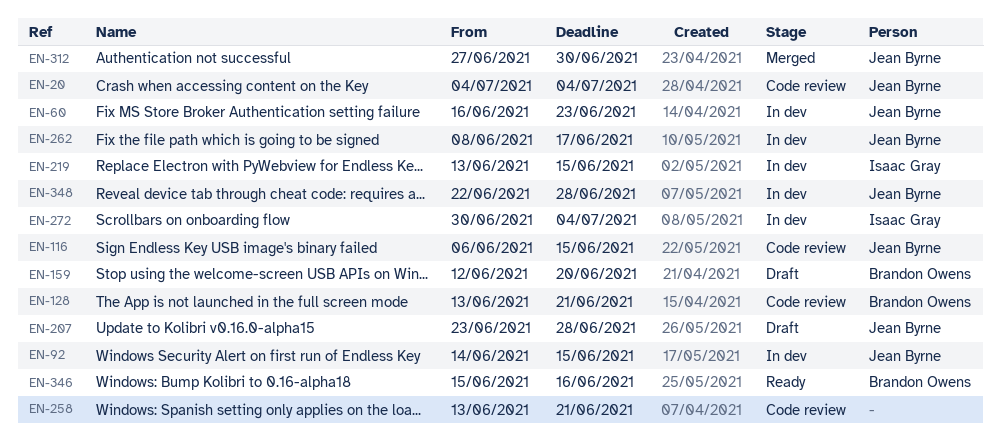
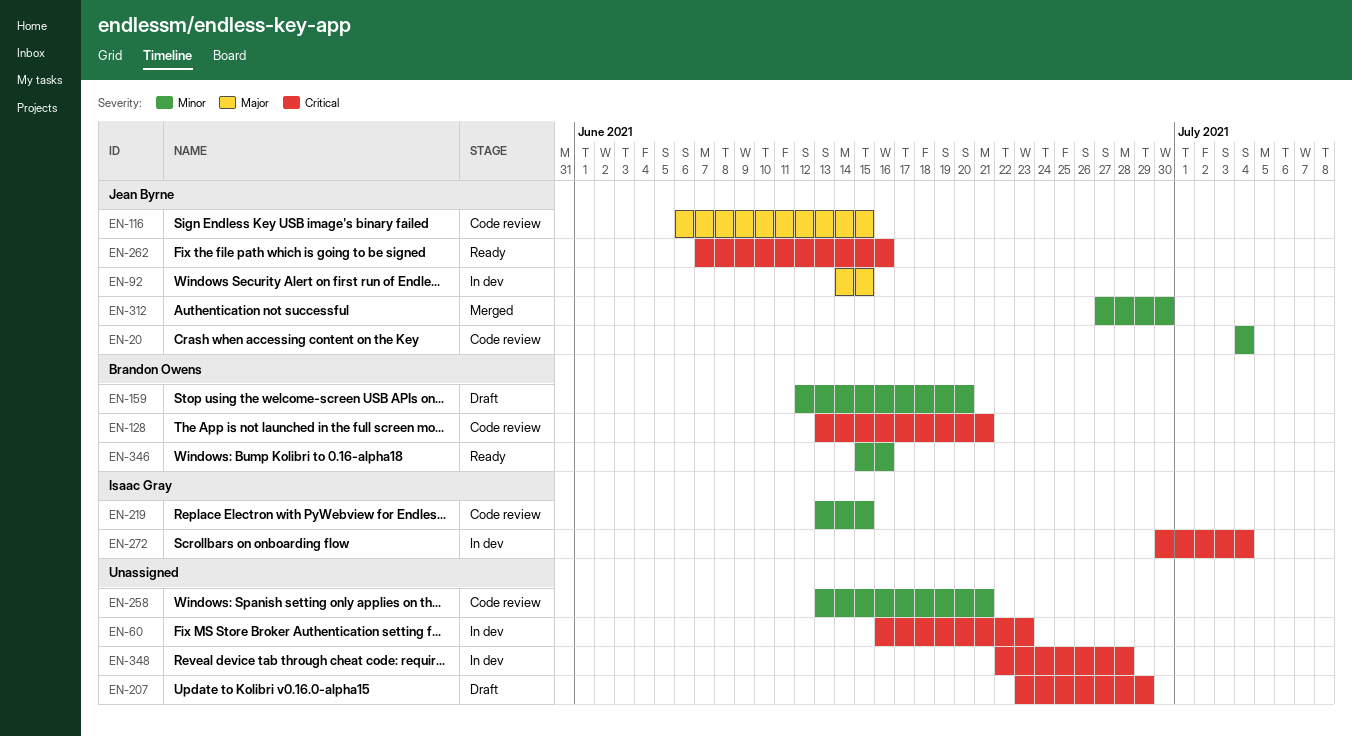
EN-60, owner: Jean Byrne -> none
EN-207, owner: Jean Byrne -> none
EN-207, due: Jun 28 -> Jun 29
EN-219, status: In dev -> Code review
EN-262, status: In dev -> Ready
EN-262, start: Jun 8 -> Jun 7
EN-262, due: Jun 17 -> Jun 16
EN-348, owner: Jean Byrne -> none

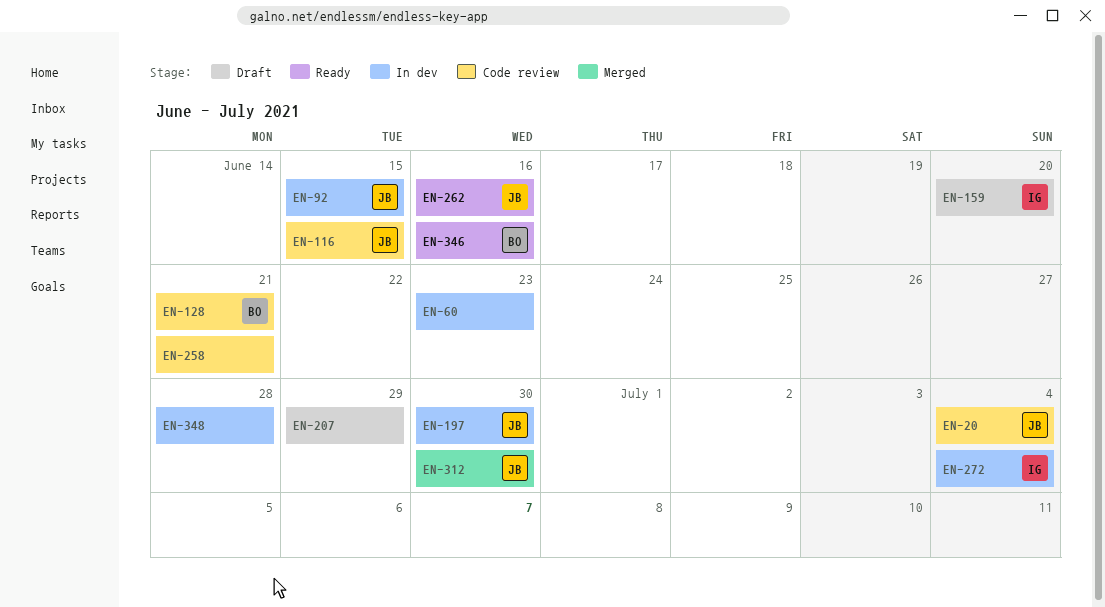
EN-159, owner: Brandon Owens -> Isaac Gray
EN-197: none -> present
EN-219: present -> none

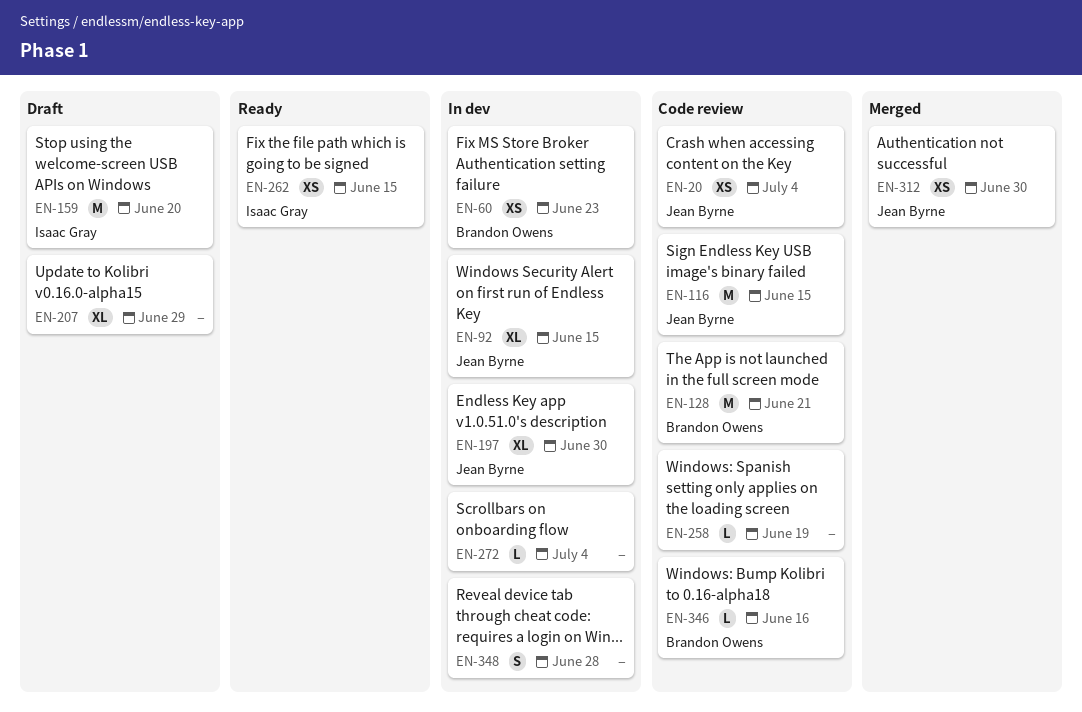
EN-60, owner: none -> Brandon Owens
EN-258, due: Jun 21 -> Jun 19
EN-262, owner: Jean Byrne -> Isaac Gray
EN-262, due: Jun 16 -> Jun 15
EN-272, owner: Isaac Gray -> none
EN-346, status: Ready -> Code review

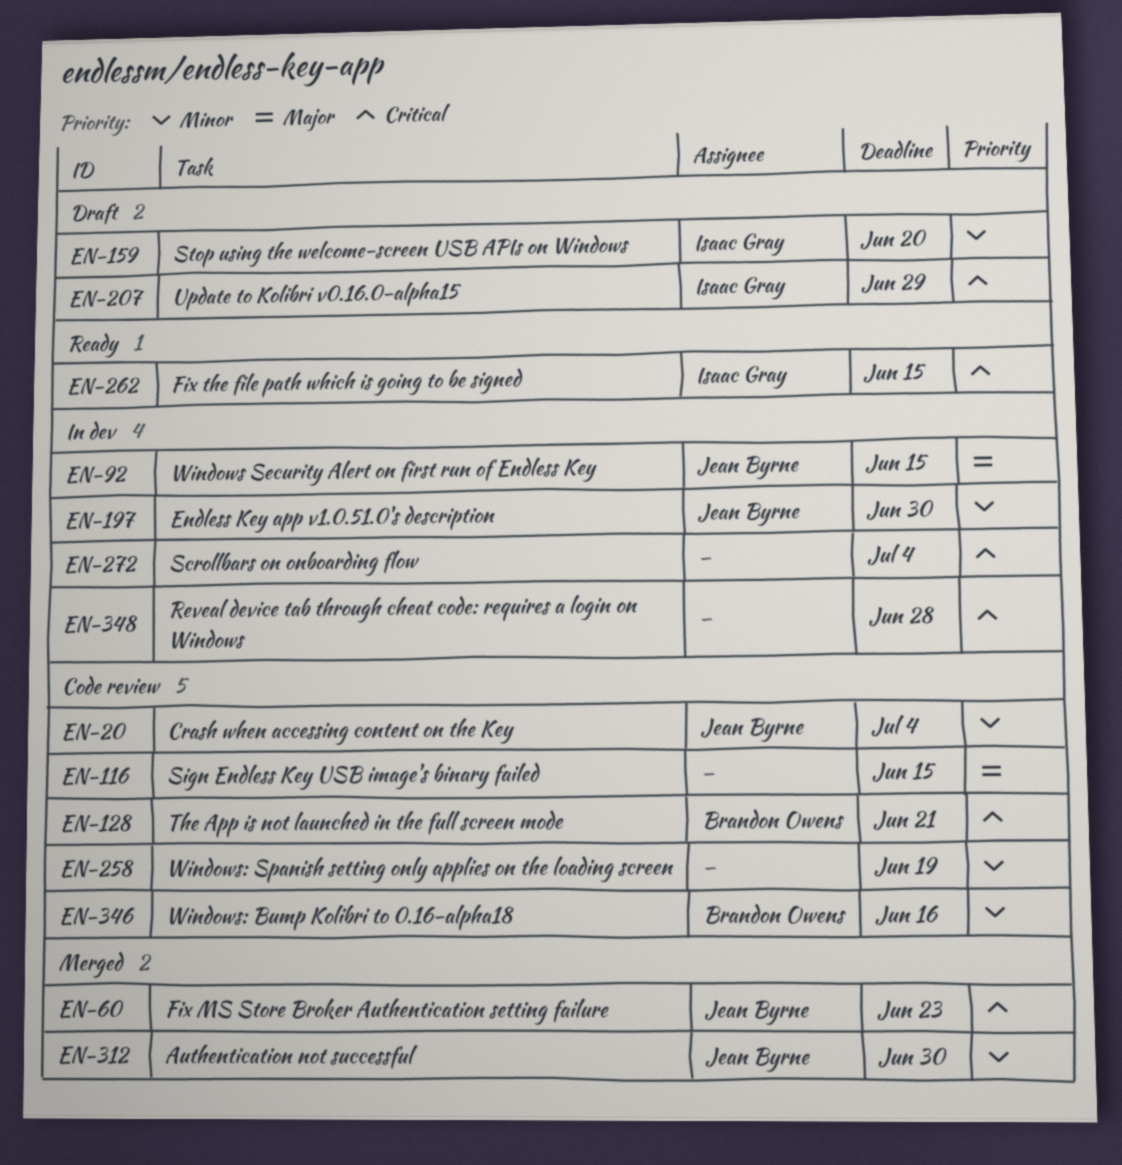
EN-60, status: In dev -> Merged
EN-60, owner: Brandon Owens -> Jean Byrne
EN-116, owner: Jean Byrne -> none
EN-207, owner: none -> Isaac Gray

